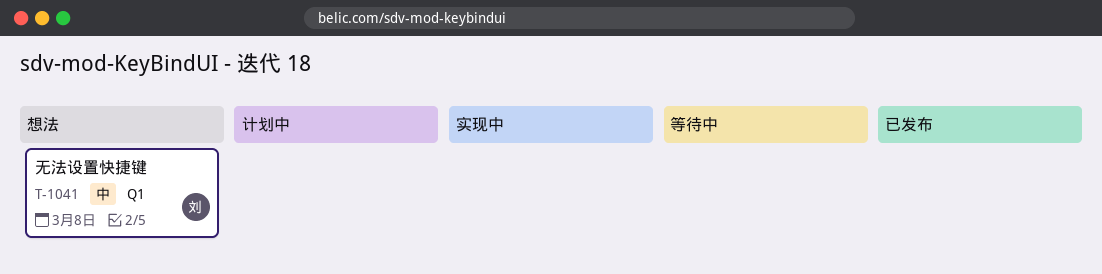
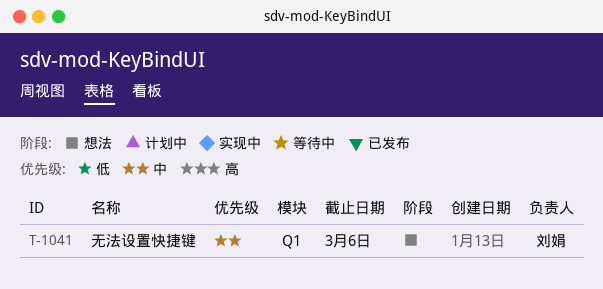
T-1041, due: Mar 8 -> Mar 6

